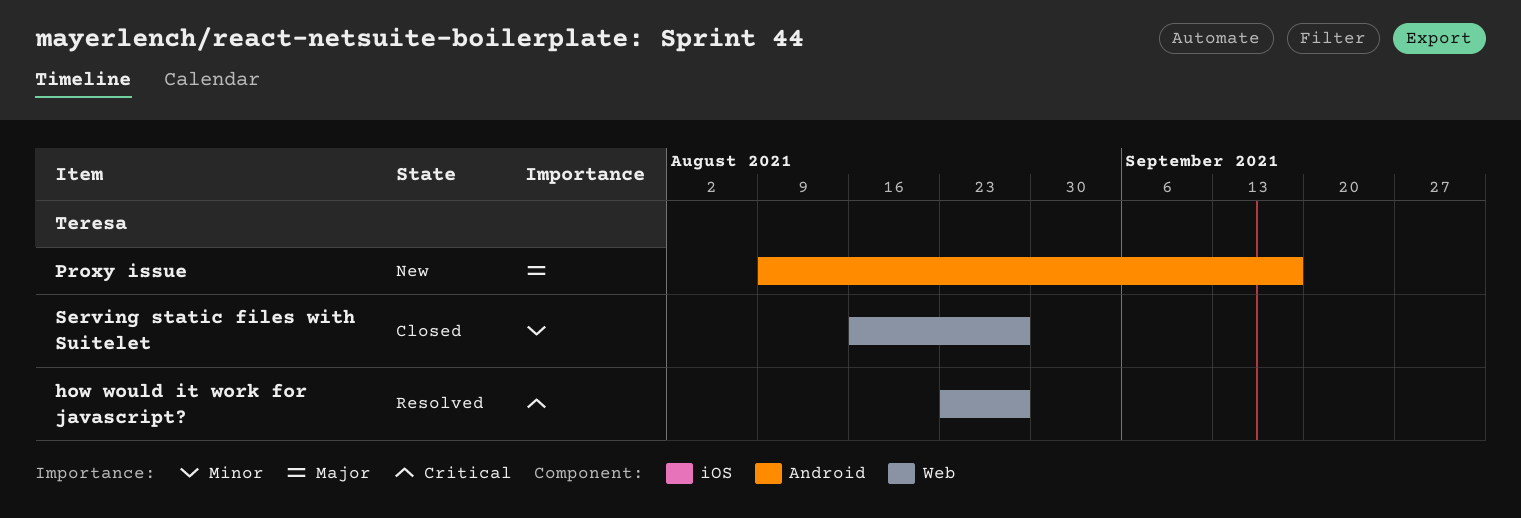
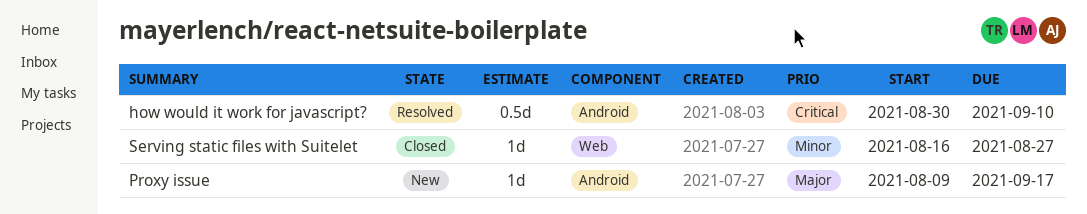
how would it work for javascript?, label: Web -> Android
how would it work for javascript?, start: Aug 23 -> Aug 30
how would it work for javascript?, due: Aug 27 -> Sep 10

